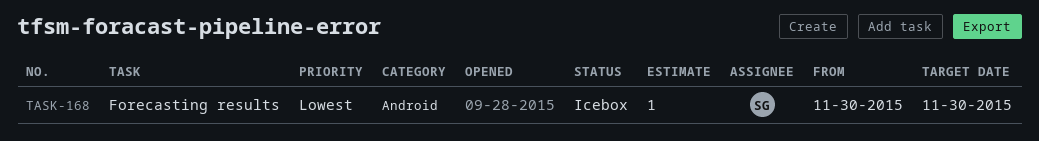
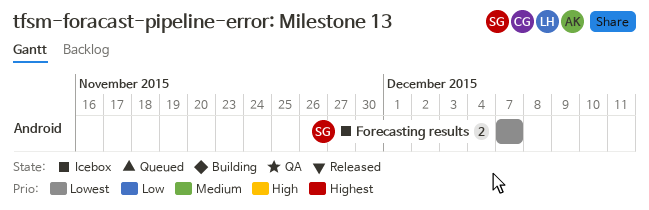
Forecasting results, estimate: 1 -> 2
Forecasting results, start: Nov 30 -> Dec 7
Forecasting results, due: Nov 30 -> Dec 7

